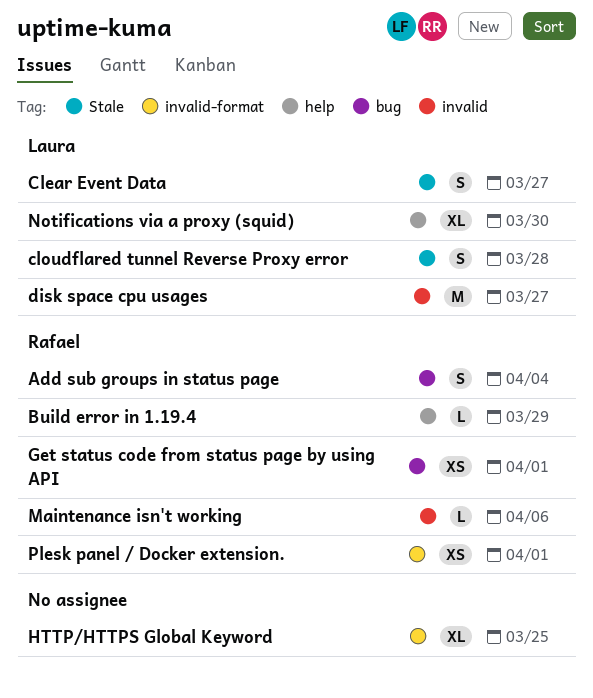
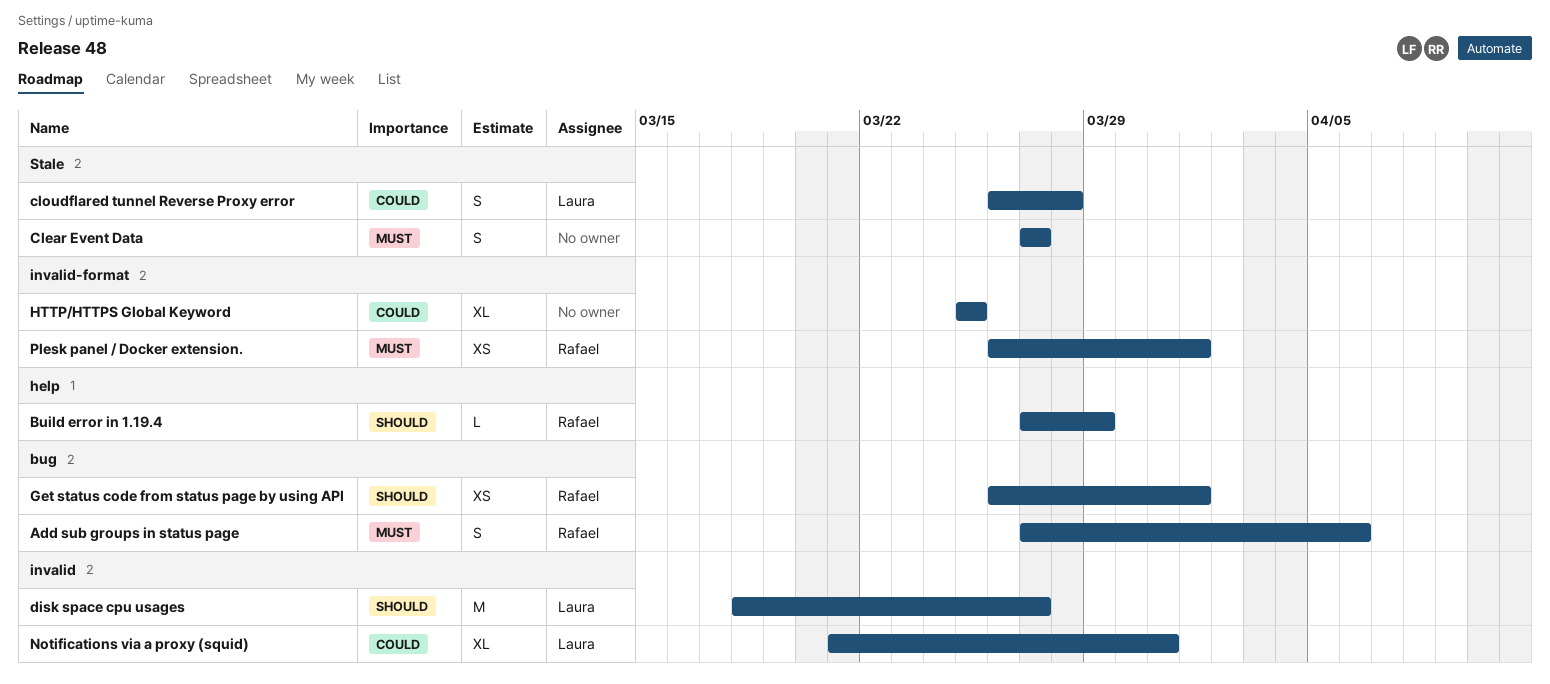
Add sub groups in status page, due: Apr 4 -> Apr 6
Clear Event Data, owner: Laura -> none
Maintenance isn't working: present -> none
Notifications via a proxy (squid), label: help -> invalid
Notifications via a proxy (squid), due: Mar 30 -> Mar 31

